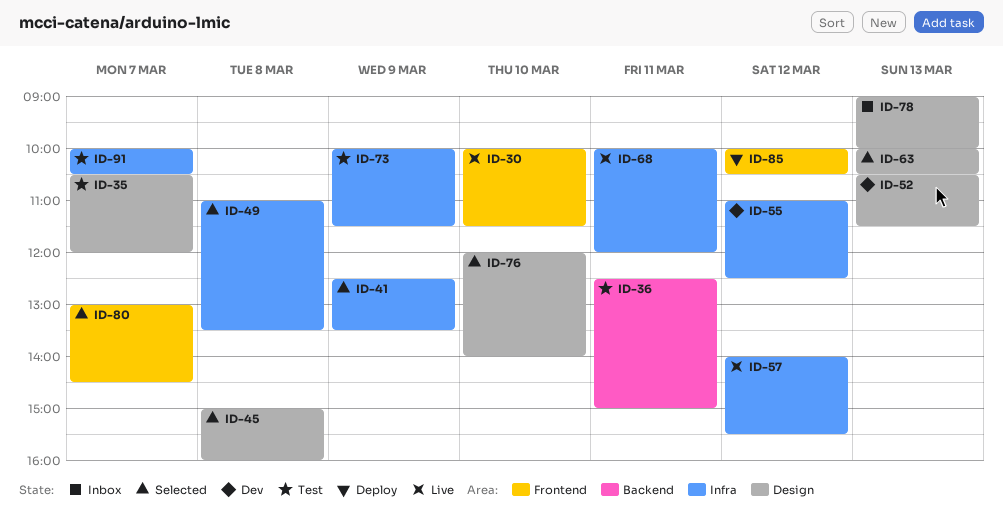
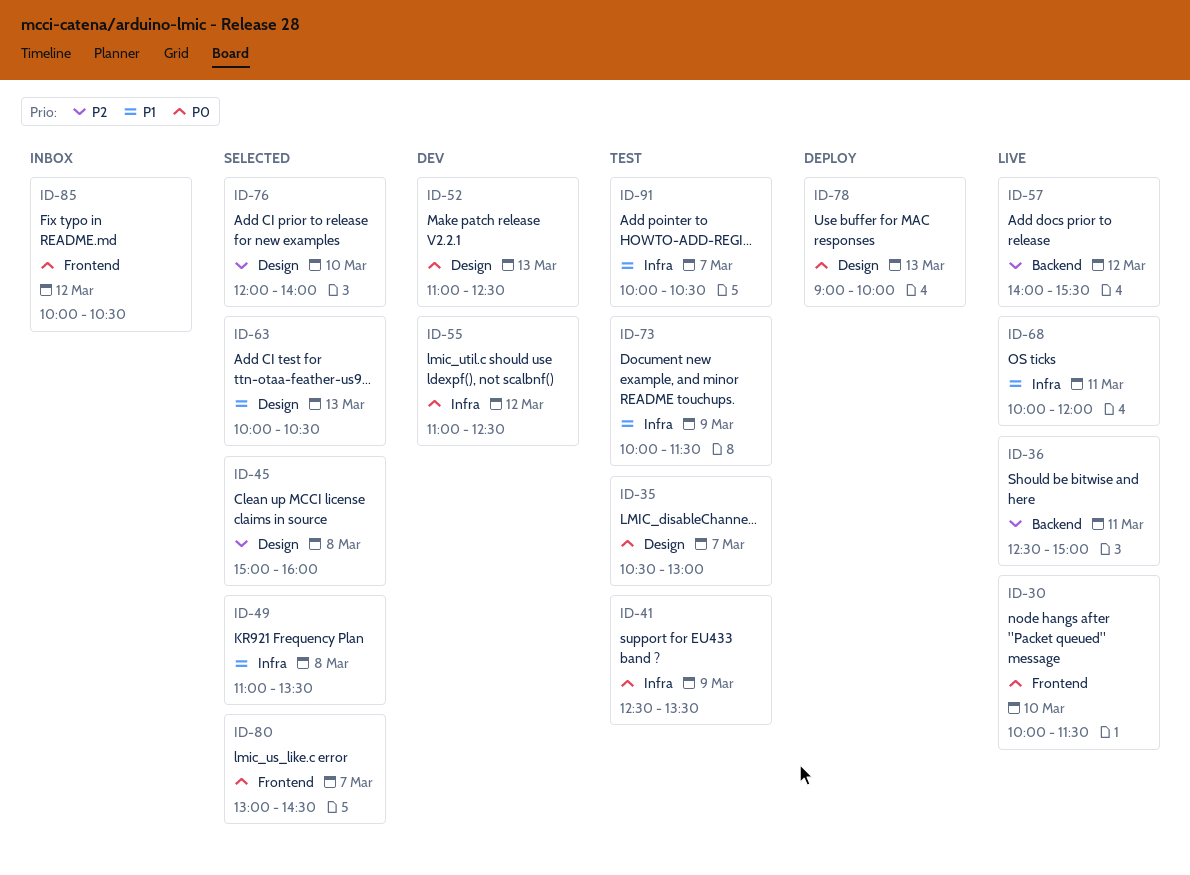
ID-35, ends: 12:00 -> 13:00
ID-36, status: Test -> Live
ID-41, status: Selected -> Test
ID-52, begins: 10:30 -> 11:00
ID-52, ends: 11:30 -> 12:30
ID-57, label: Infra -> Backend
ID-78, status: Inbox -> Deploy
ID-85, status: Deploy -> Inbox

